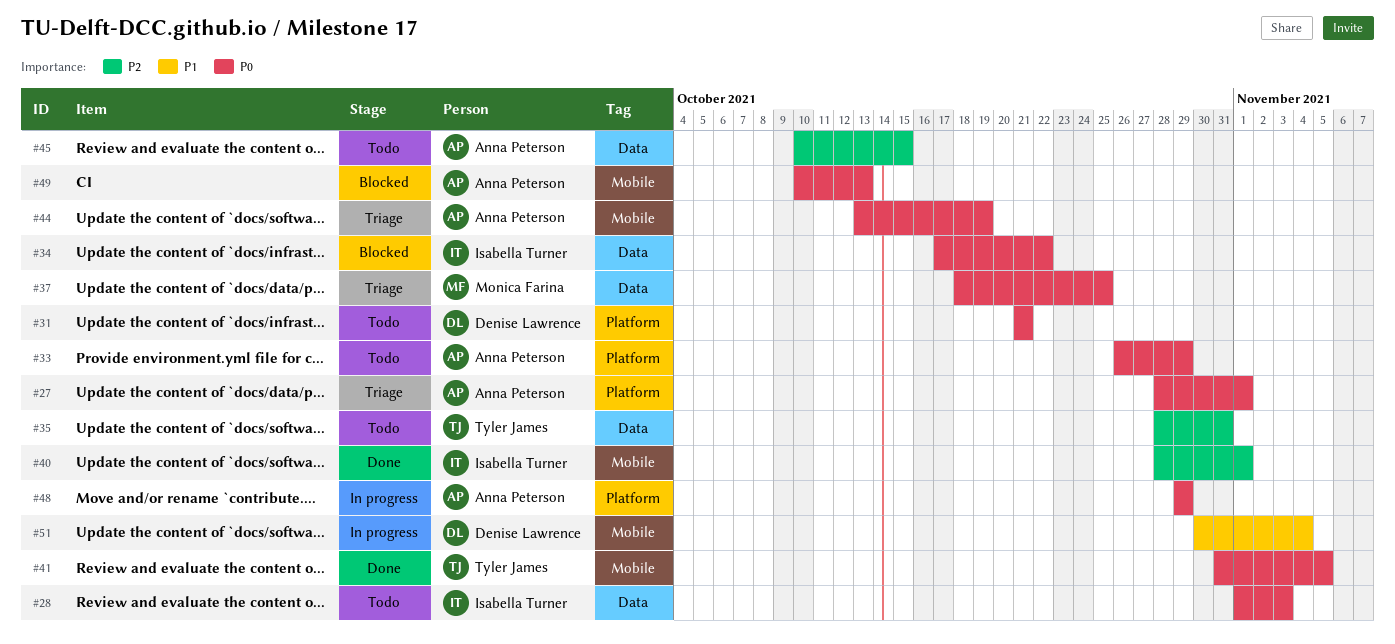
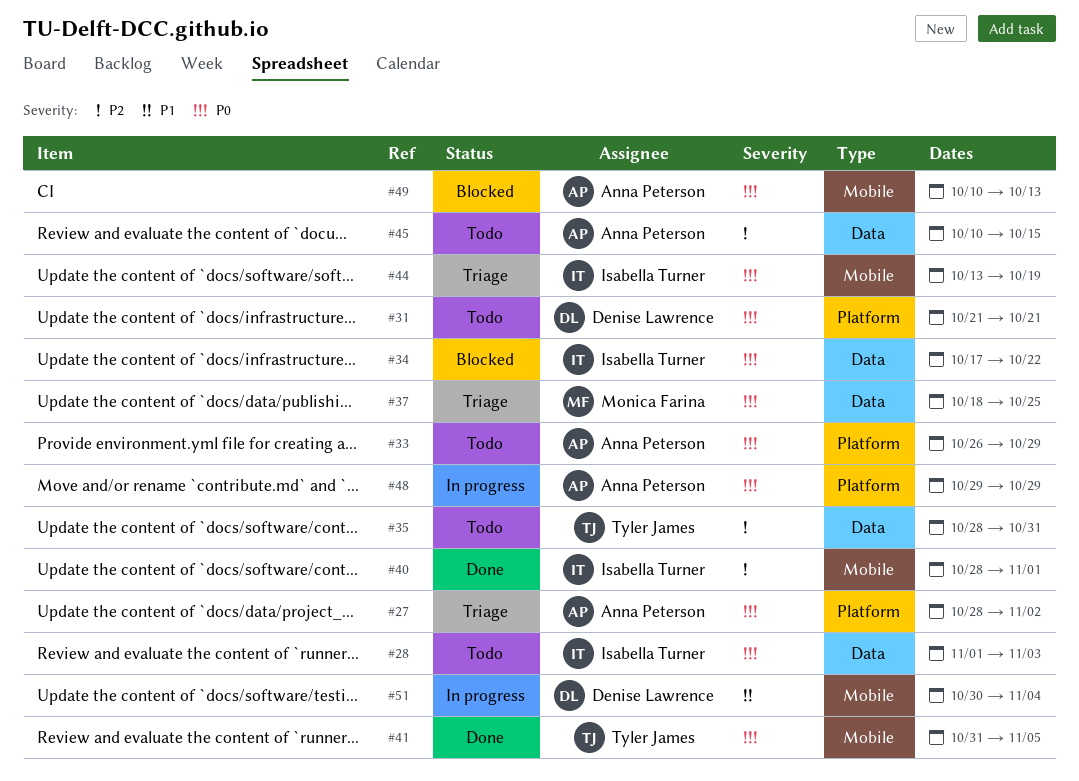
#27, due: Nov 1 -> Nov 2
#44, owner: Anna Peterson -> Isabella Turner

